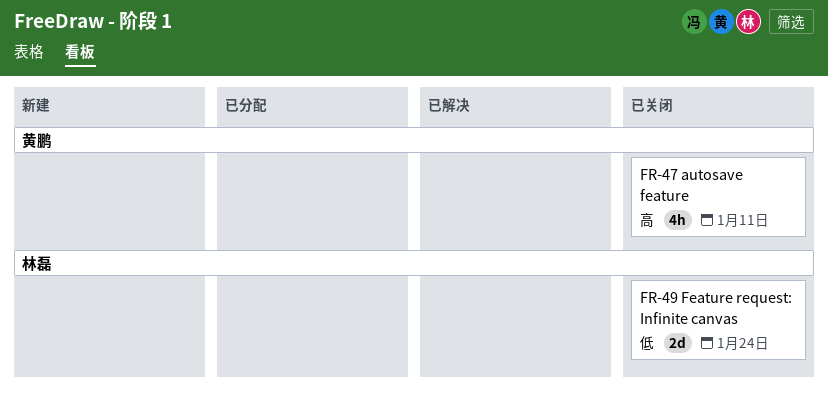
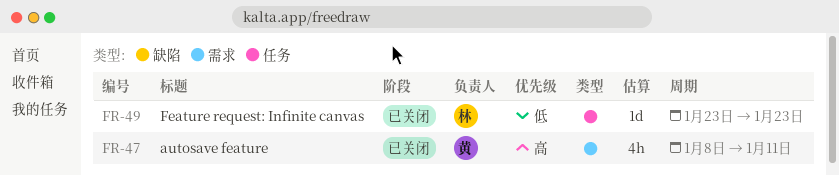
FR-49, estimate: 2d -> 1d
FR-49, due: Jan 24 -> Jan 23

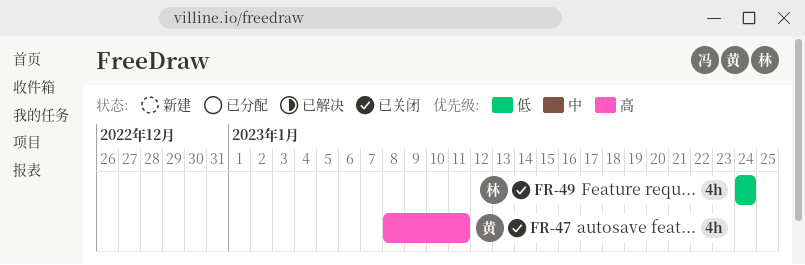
FR-49, estimate: 1d -> 4h
FR-49, start: Jan 23 -> Jan 24
FR-49, due: Jan 23 -> Jan 24

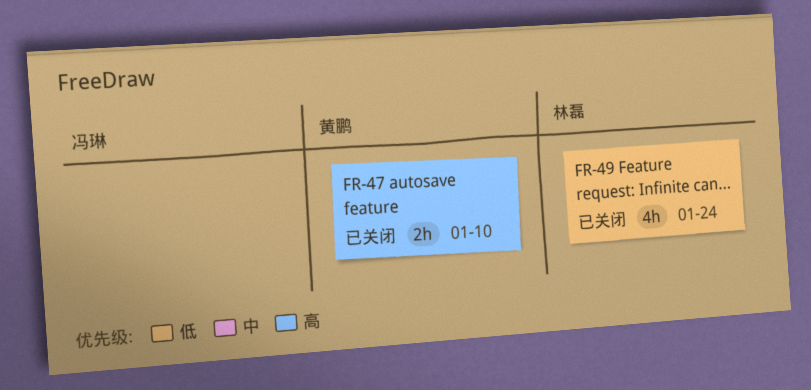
FR-47, estimate: 4h -> 2h
FR-47, due: Jan 11 -> Jan 10

